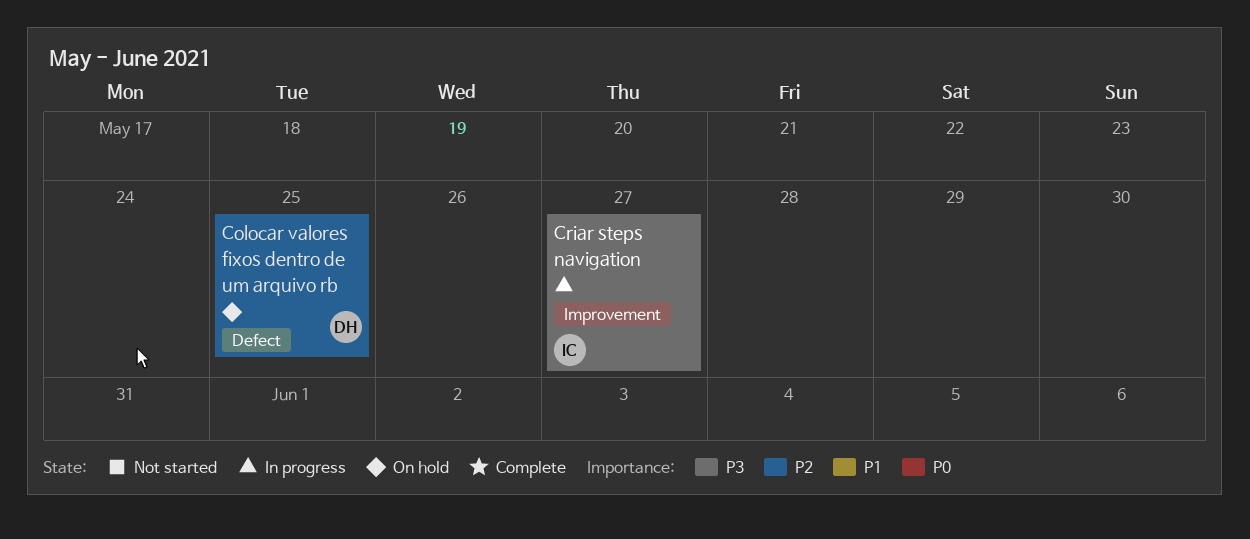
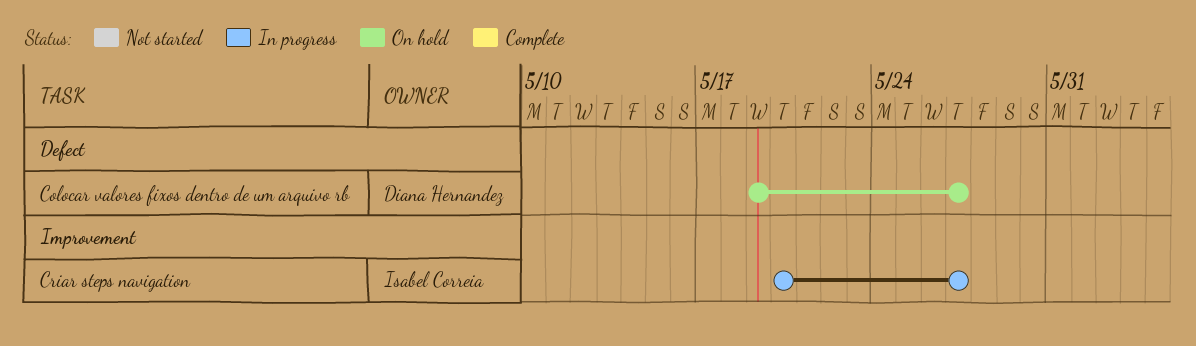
Colocar valores fixos dentro de um arquivo rb, due: May 25 -> May 27

